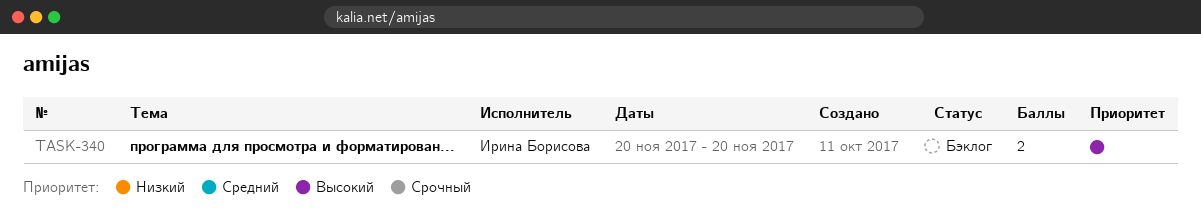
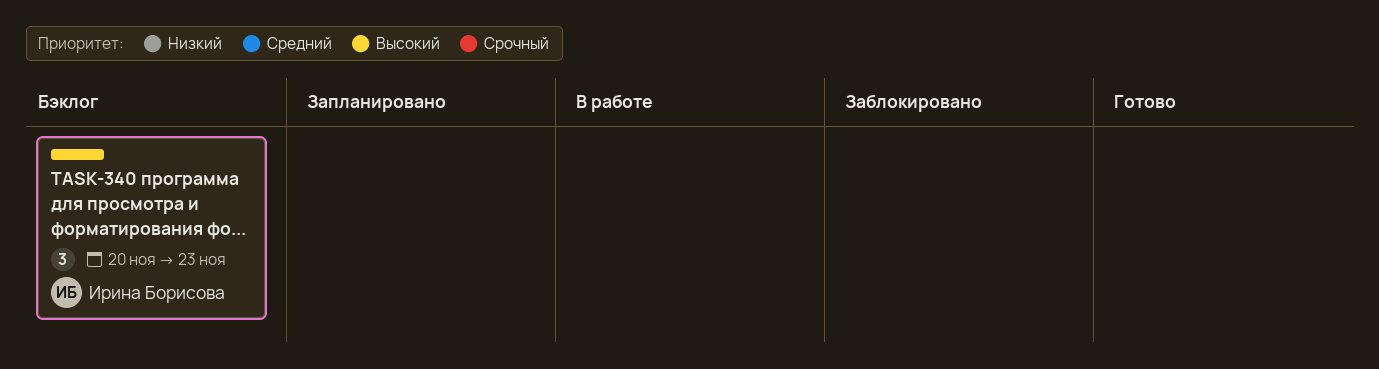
TASK-340, estimate: 2 -> 3
TASK-340, due: Nov 20 -> Nov 23

